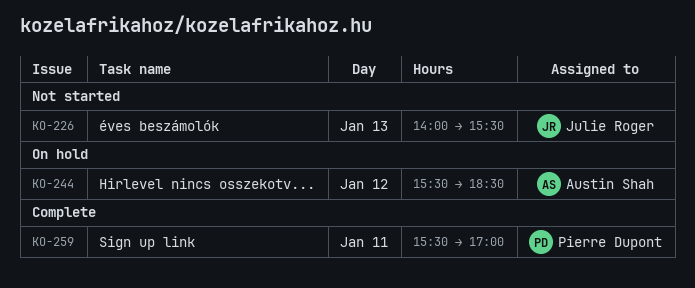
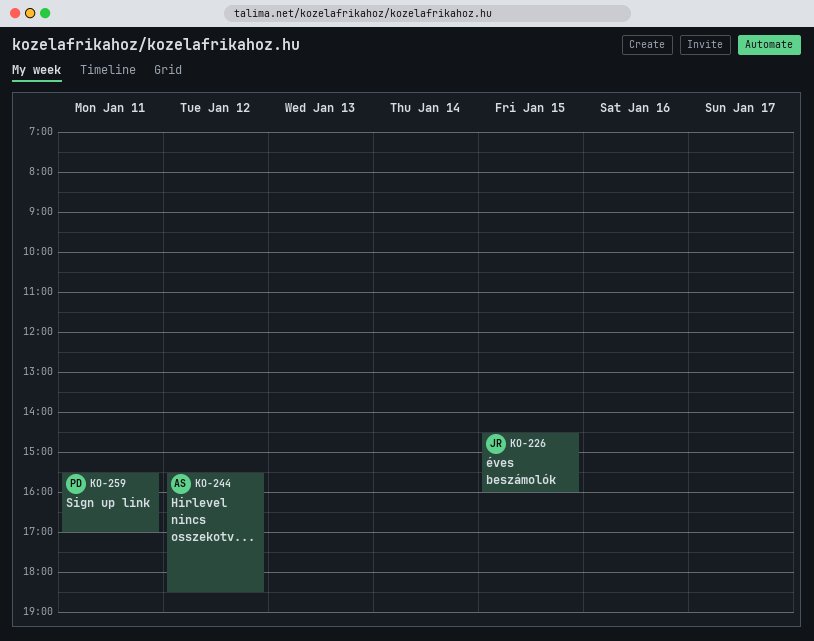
KO-226, day: Jan 13 -> Jan 15
KO-226, begins: 14:00 -> 14:30
KO-226, ends: 15:30 -> 16:00

